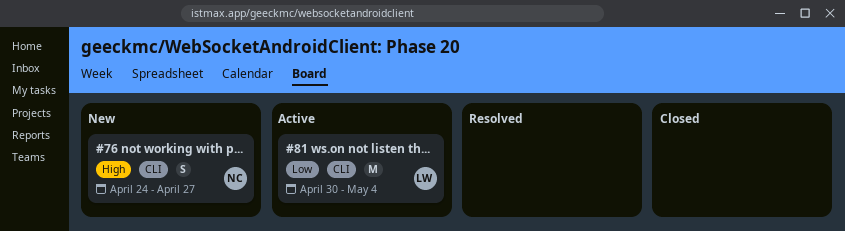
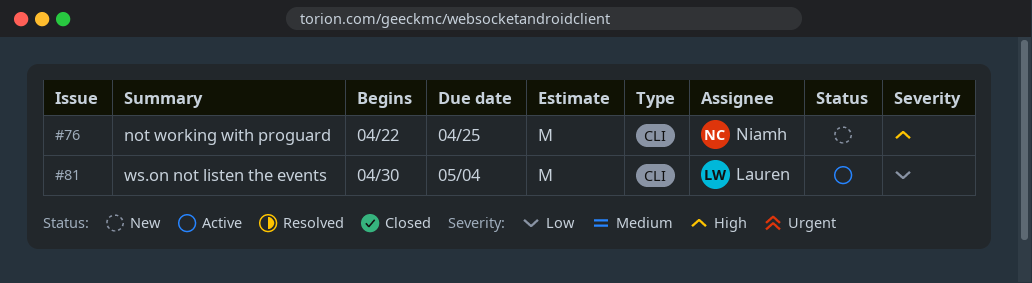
#76, estimate: S -> M
#76, start: Apr 24 -> Apr 22
#76, due: Apr 27 -> Apr 25

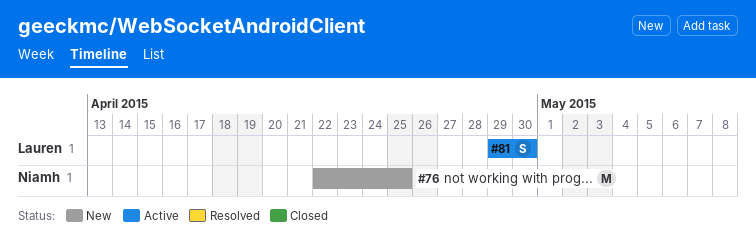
#81, estimate: M -> S
#81, start: Apr 30 -> Apr 29
#81, due: May 4 -> Apr 30

